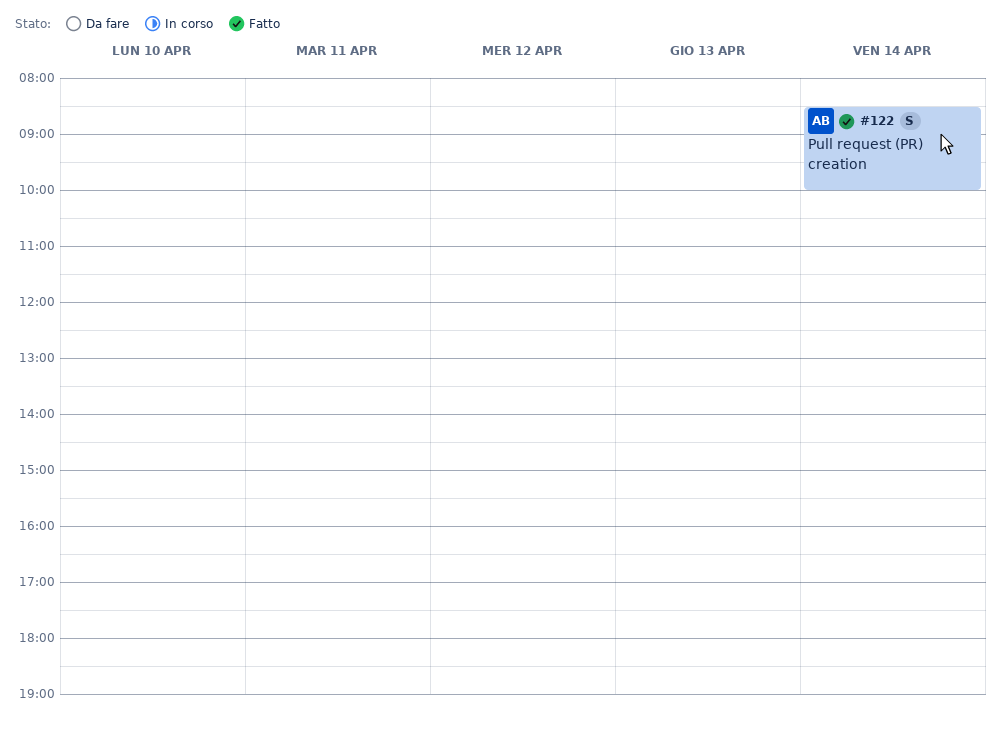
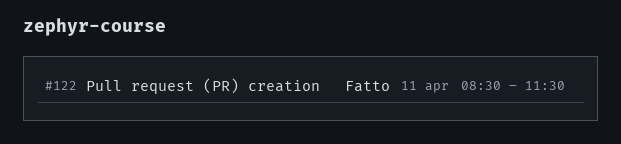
#122, day: Apr 14 -> Apr 11
#122, ends: 10:00 -> 11:30

